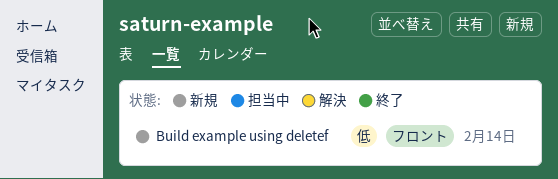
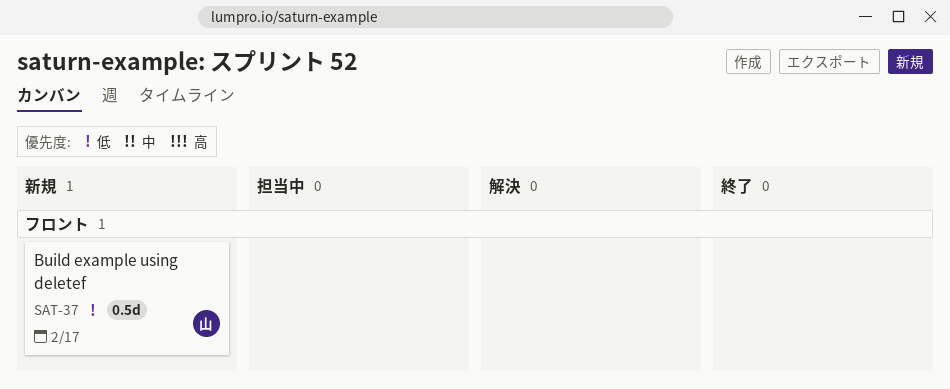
Build example using deletef, due: Feb 14 -> Feb 17

